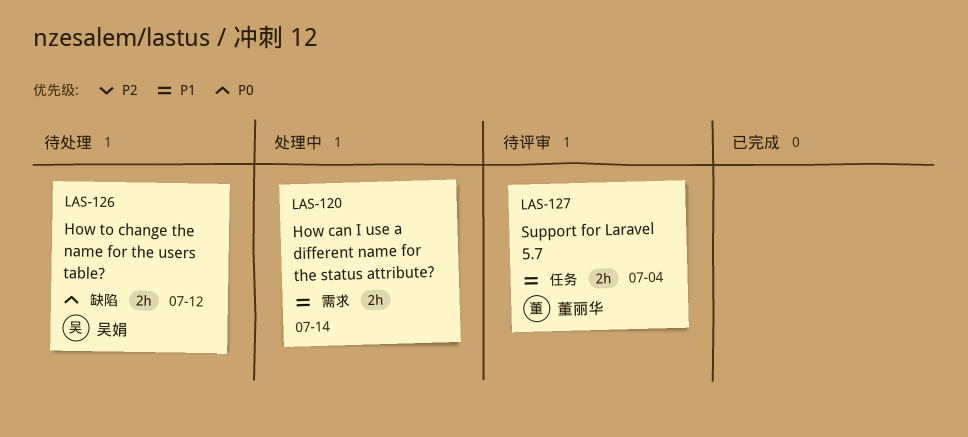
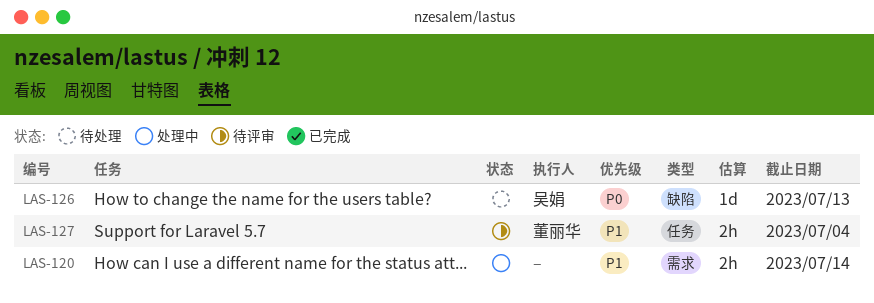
LAS-126, estimate: 2h -> 1d
LAS-126, due: Jul 12 -> Jul 13

